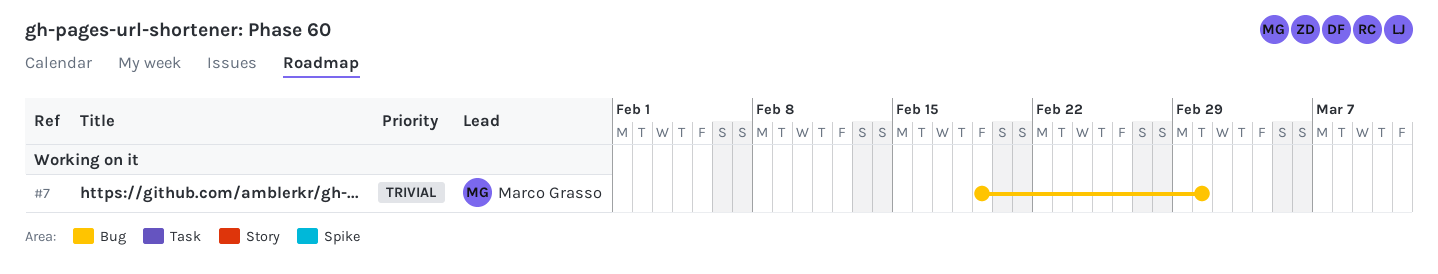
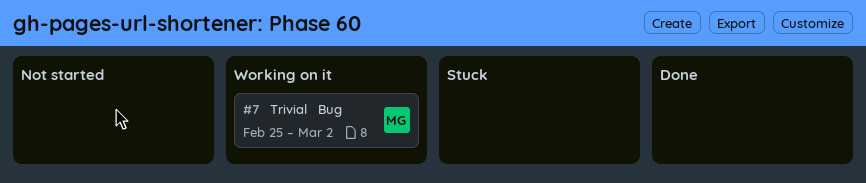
#7, start: Feb 19 -> Feb 25
#7, due: Mar 1 -> Mar 2

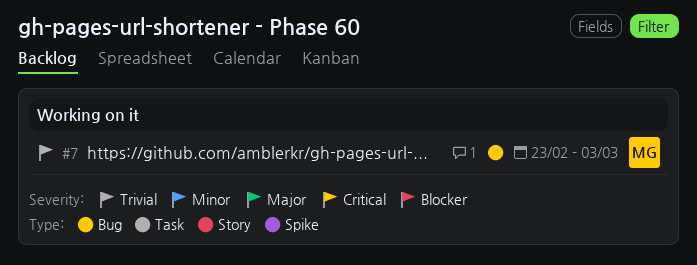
#7, start: Feb 25 -> Feb 23
#7, due: Mar 2 -> Mar 3

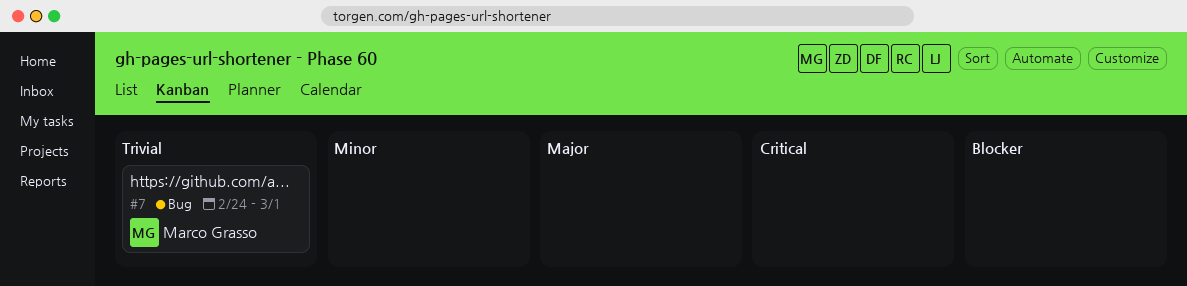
#7, start: Feb 23 -> Feb 24
#7, due: Mar 3 -> Mar 1

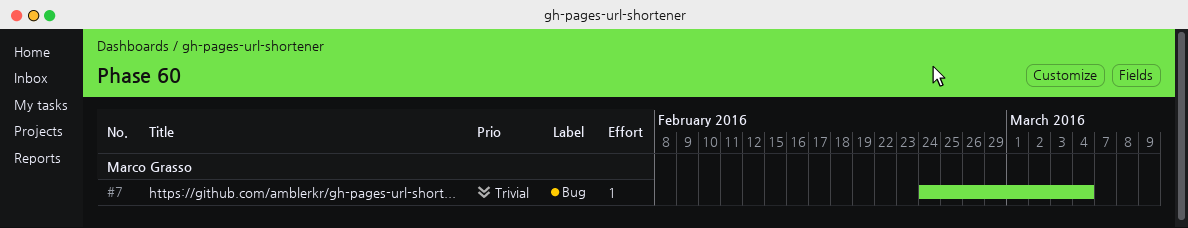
#7, due: Mar 1 -> Mar 4

